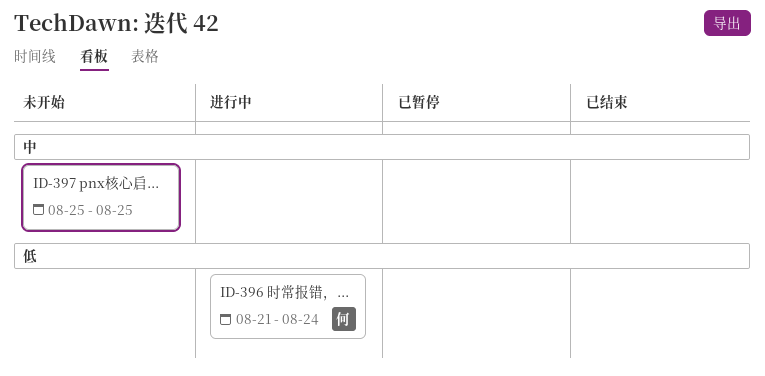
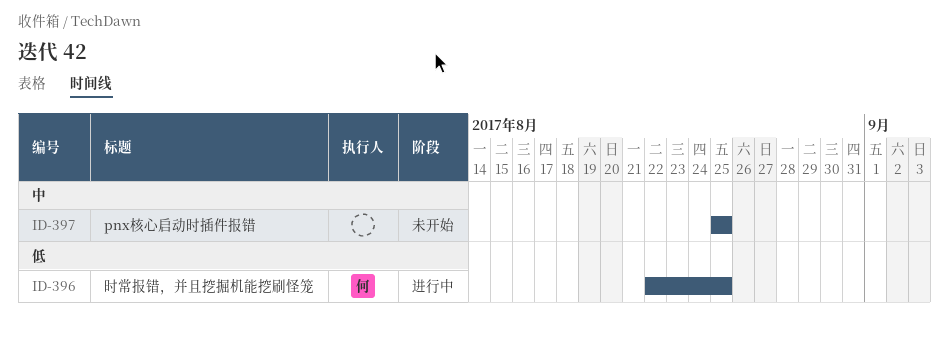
ID-396, start: Aug 21 -> Aug 22
ID-396, due: Aug 24 -> Aug 25

